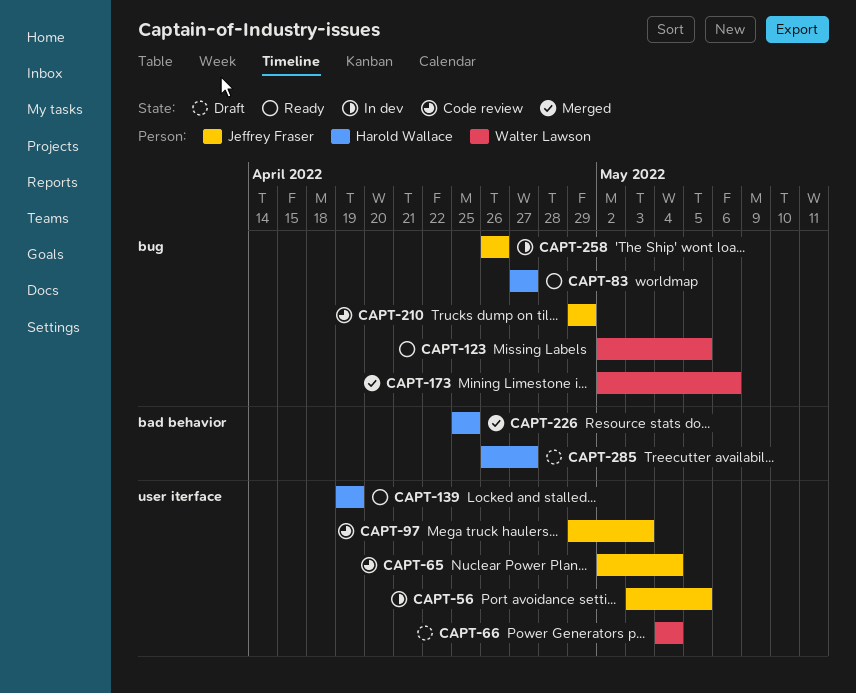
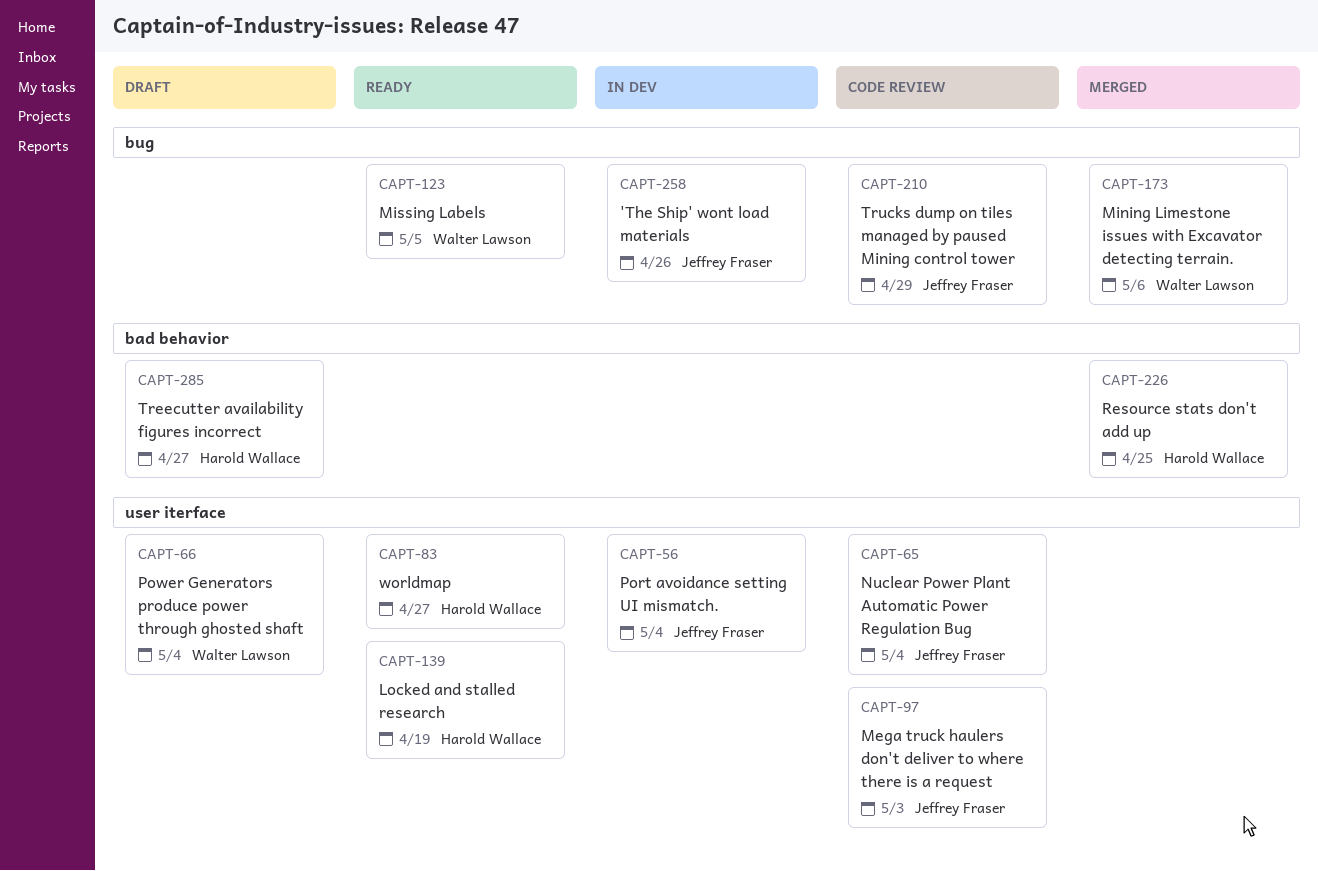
CAPT-56, due: May 5 -> May 4
CAPT-83, label: bug -> user iterface

